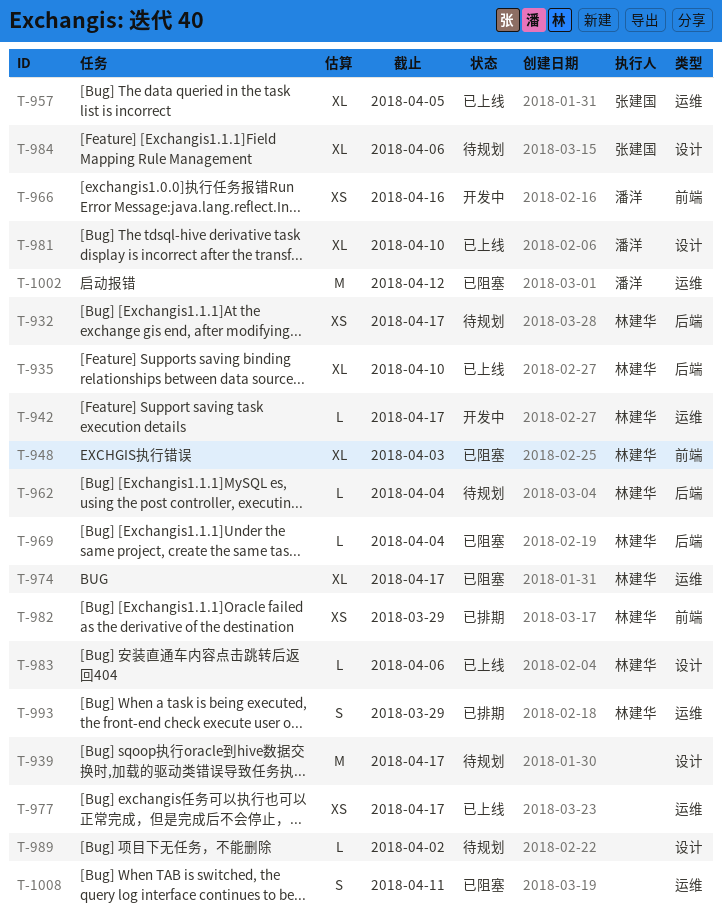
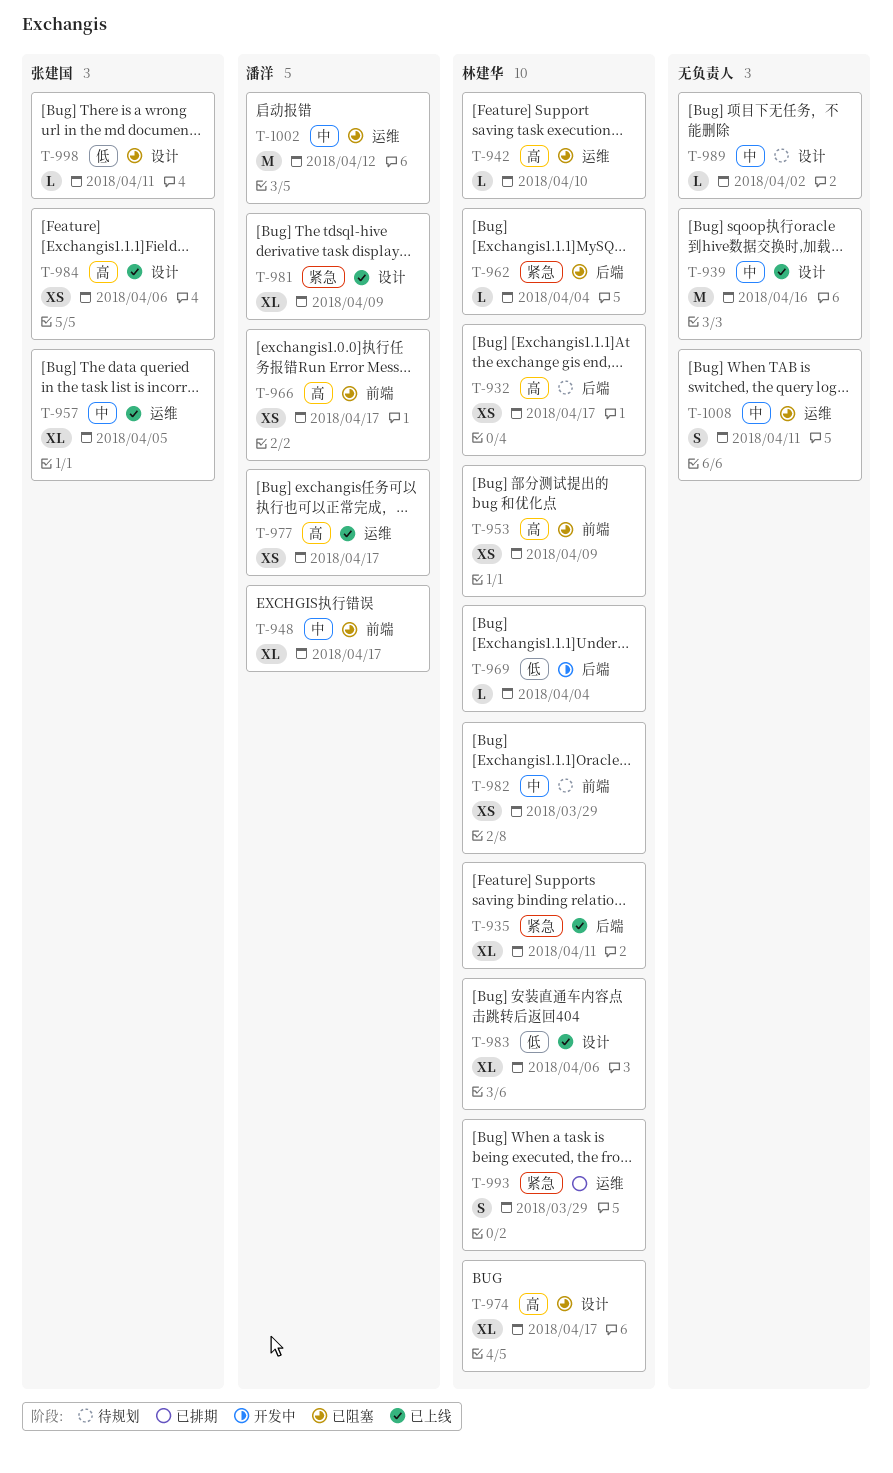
T-935, due: Apr 10 -> Apr 11
T-939, status: 待规划 -> 已上线
T-939, due: Apr 17 -> Apr 16
T-942, status: 开发中 -> 已阻塞
T-942, due: Apr 17 -> Apr 10
T-948, owner: 林建华 -> 潘洋
T-948, due: Apr 3 -> Apr 17
T-953: none -> present
T-962, status: 待规划 -> 已阻塞
T-966, status: 开发中 -> 已阻塞
T-966, due: Apr 16 -> Apr 17
T-969, status: 已阻塞 -> 开发中
T-974, label: 运维 -> 设计
T-977, owner: none -> 潘洋
T-981, due: Apr 10 -> Apr 9
T-982, status: 已排期 -> 待规划
T-983, estimate: L -> XL
T-984, status: 待规划 -> 已上线
T-984, estimate: XL -> XS
T-998: none -> present

